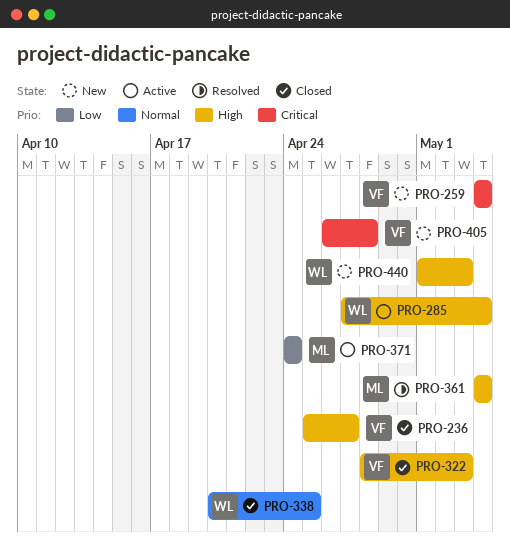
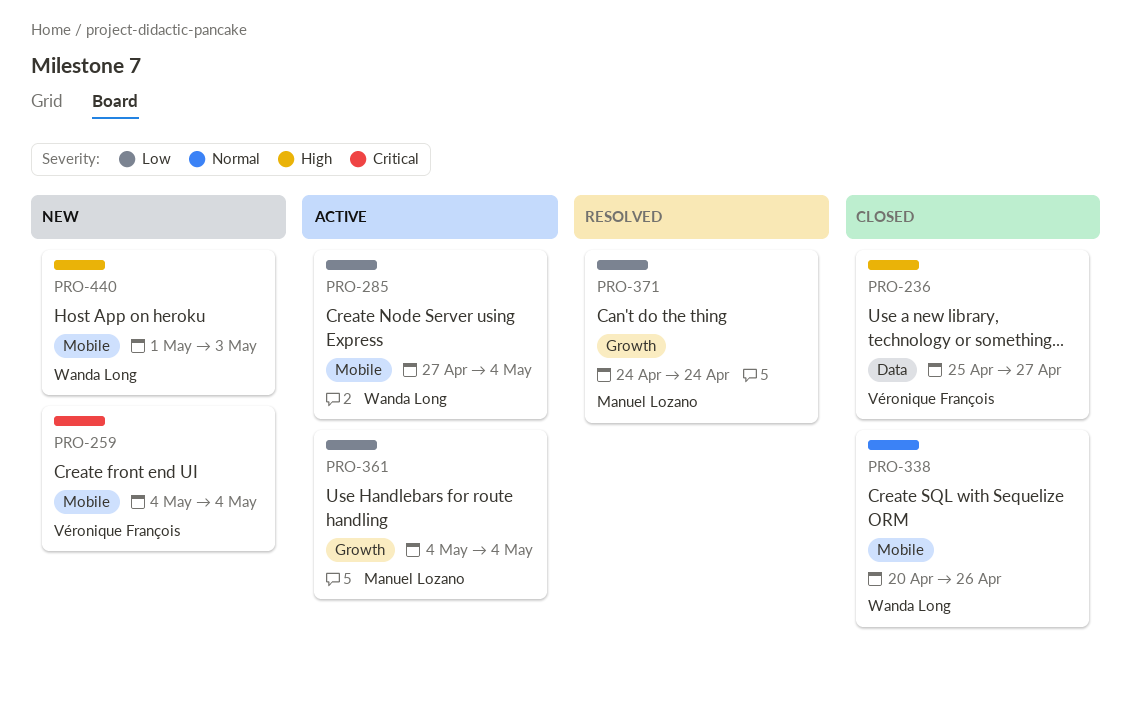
PRO-285, priority: High -> Low
PRO-322: present -> none
PRO-338, due: Apr 25 -> Apr 26
PRO-361, status: Resolved -> Active
PRO-361, priority: High -> Low
PRO-371, status: Active -> Resolved
PRO-405: present -> none

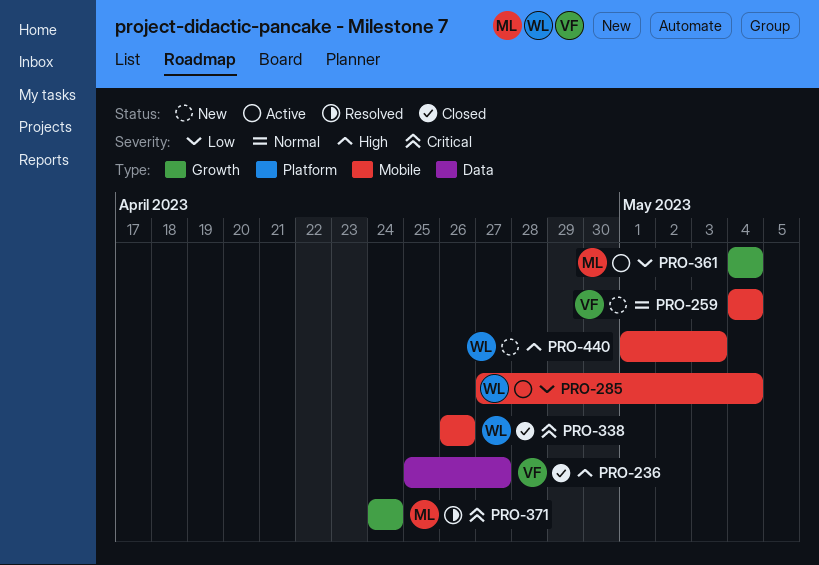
PRO-259, priority: Critical -> Normal
PRO-338, priority: Normal -> Critical
PRO-338, start: Apr 20 -> Apr 26
PRO-371, priority: Low -> Critical

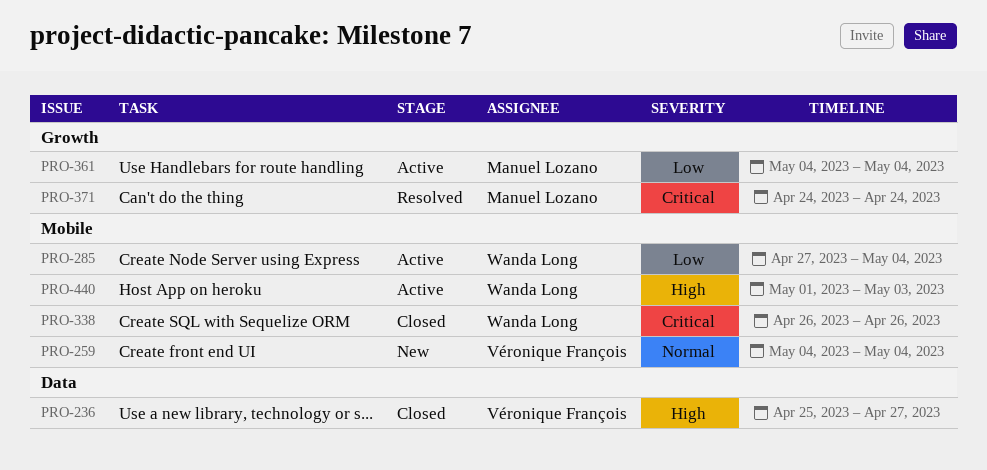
PRO-440, status: New -> Active

